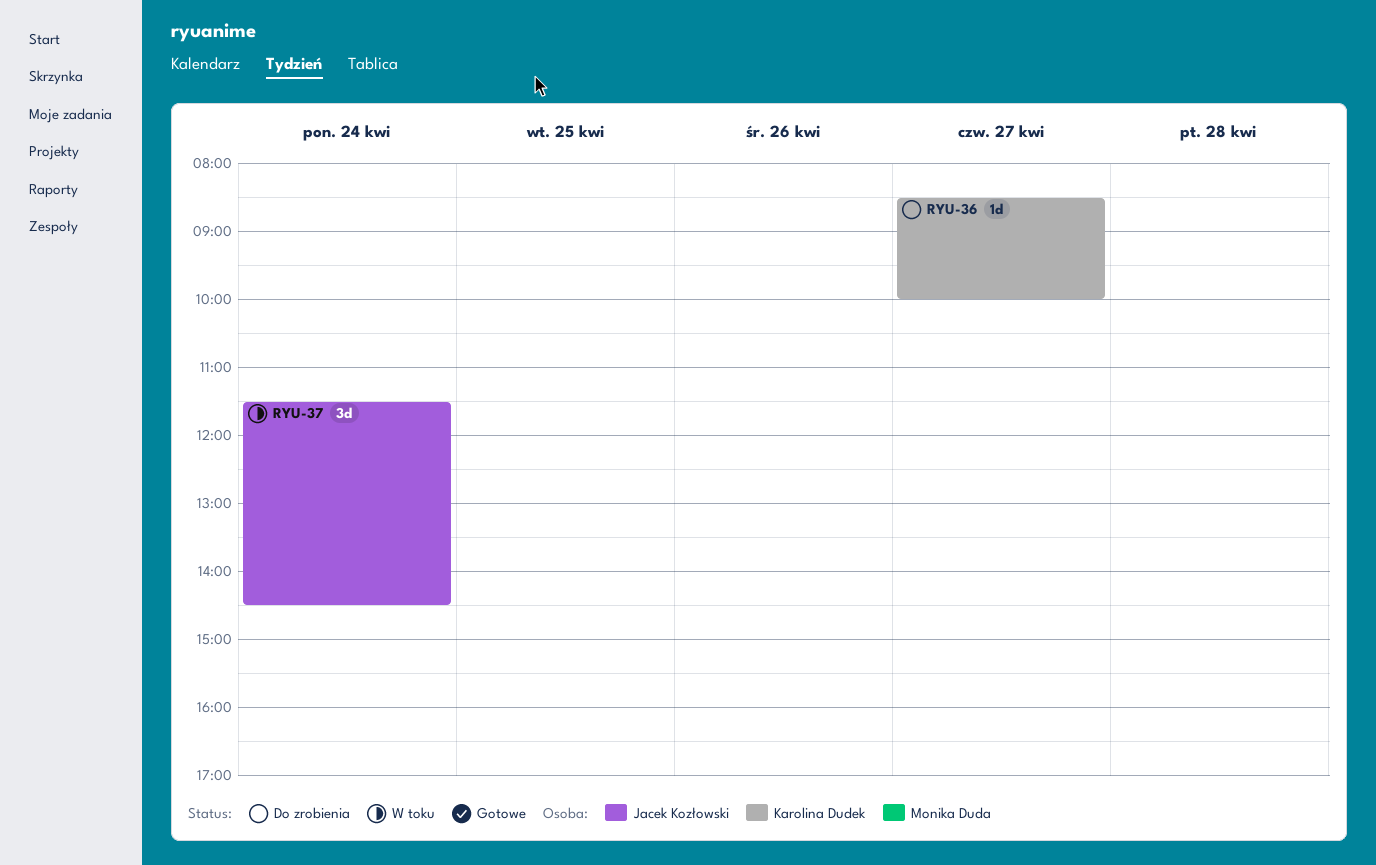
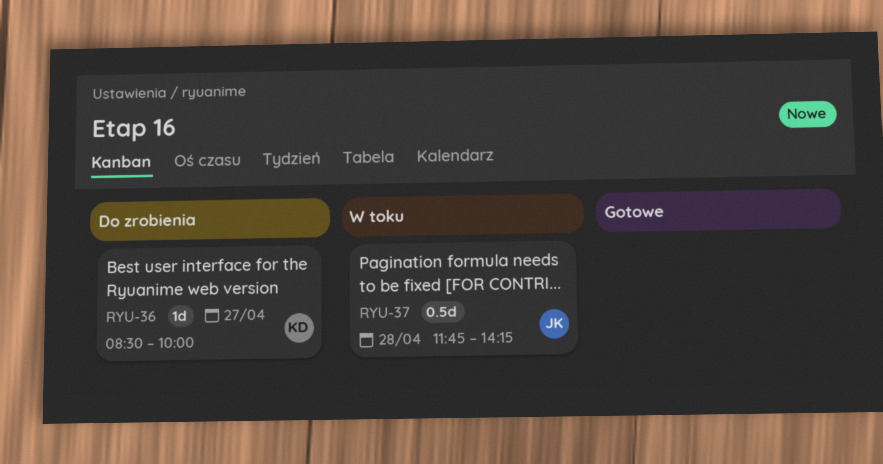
RYU-37, estimate: 3d -> 0.5d
RYU-37, day: Apr 24 -> Apr 28
RYU-37, begins: 11:30 -> 11:45
RYU-37, ends: 14:30 -> 14:15

